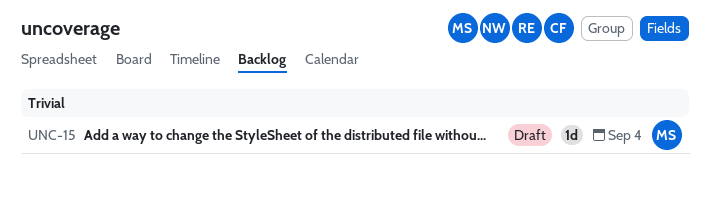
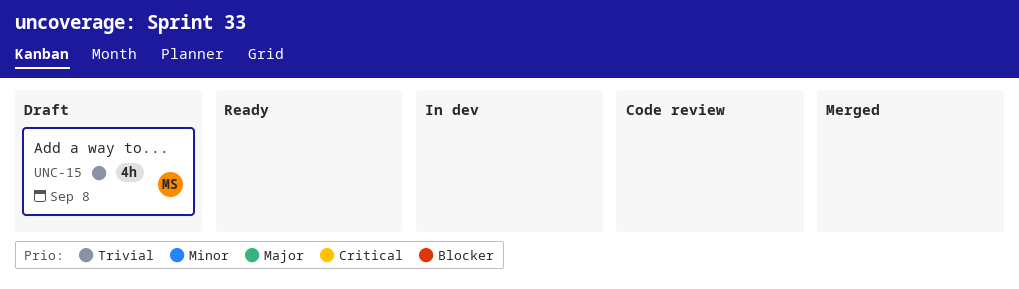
UNC-15, estimate: 1d -> 4h
UNC-15, due: Sep 4 -> Sep 8

